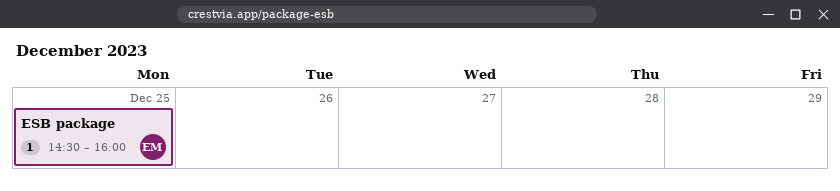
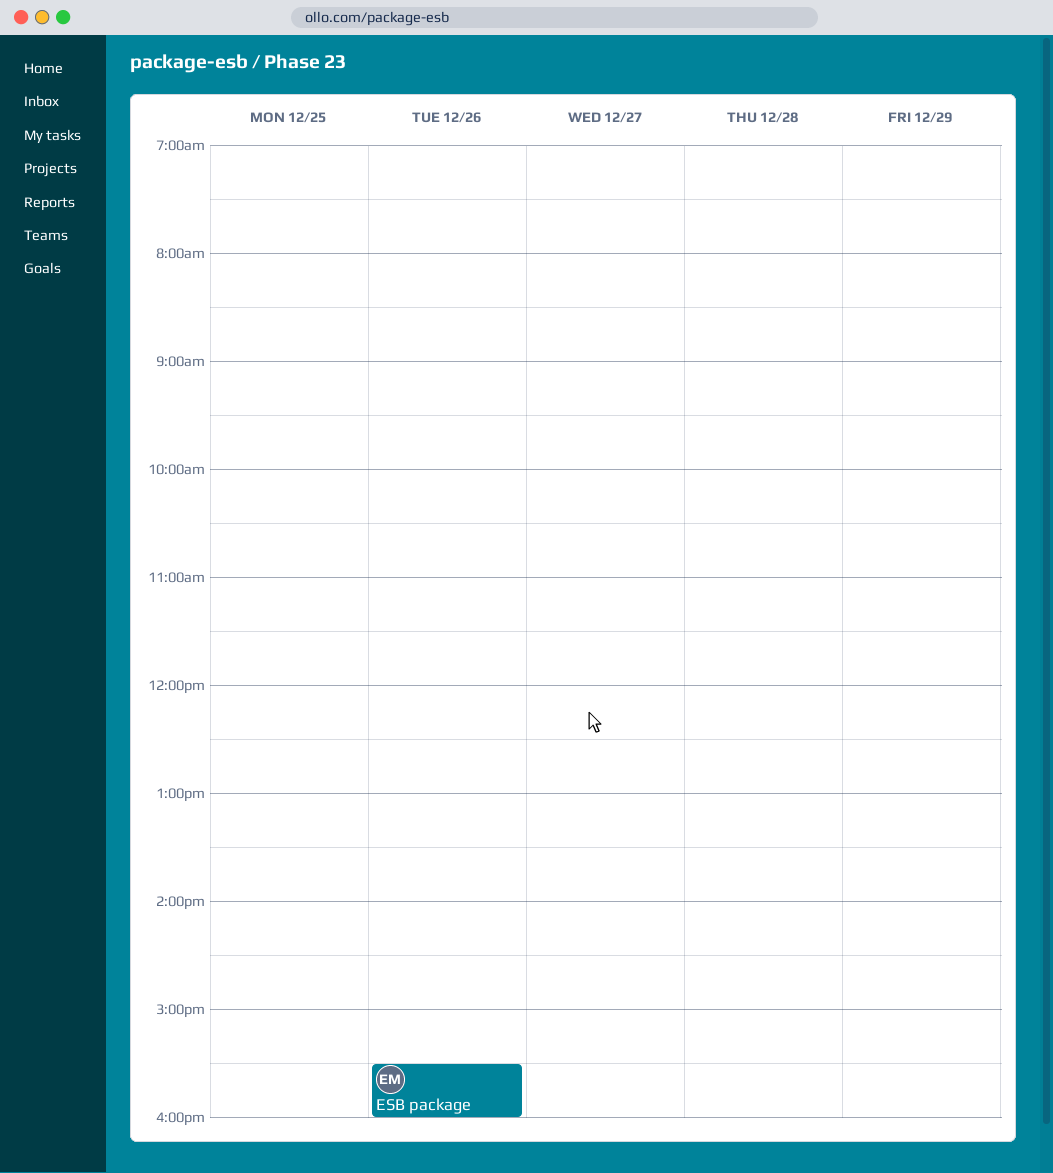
ESB package, day: Dec 25 -> Dec 26
ESB package, begins: 14:30 -> 15:30

